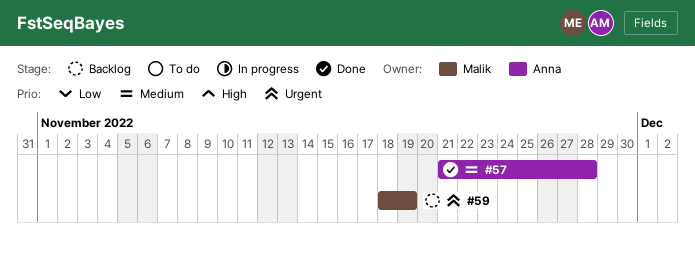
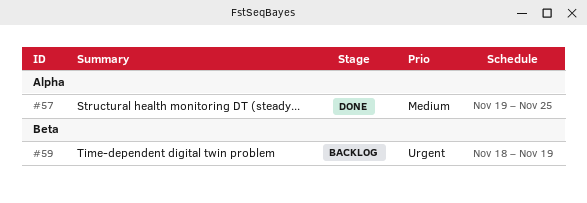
#57, start: Nov 21 -> Nov 19
#57, due: Nov 28 -> Nov 25

